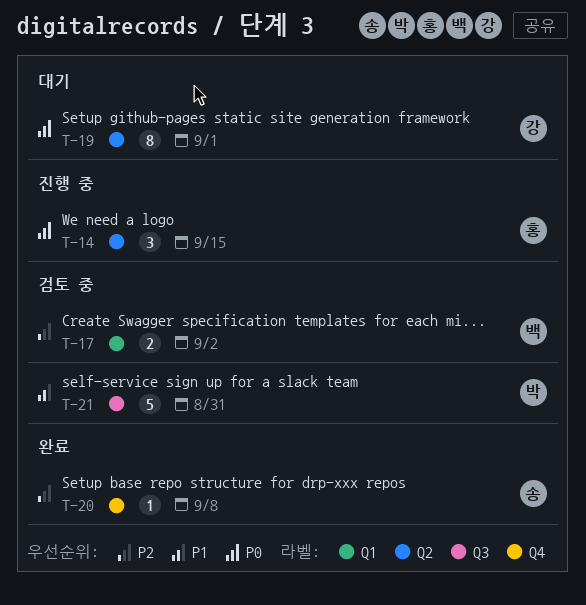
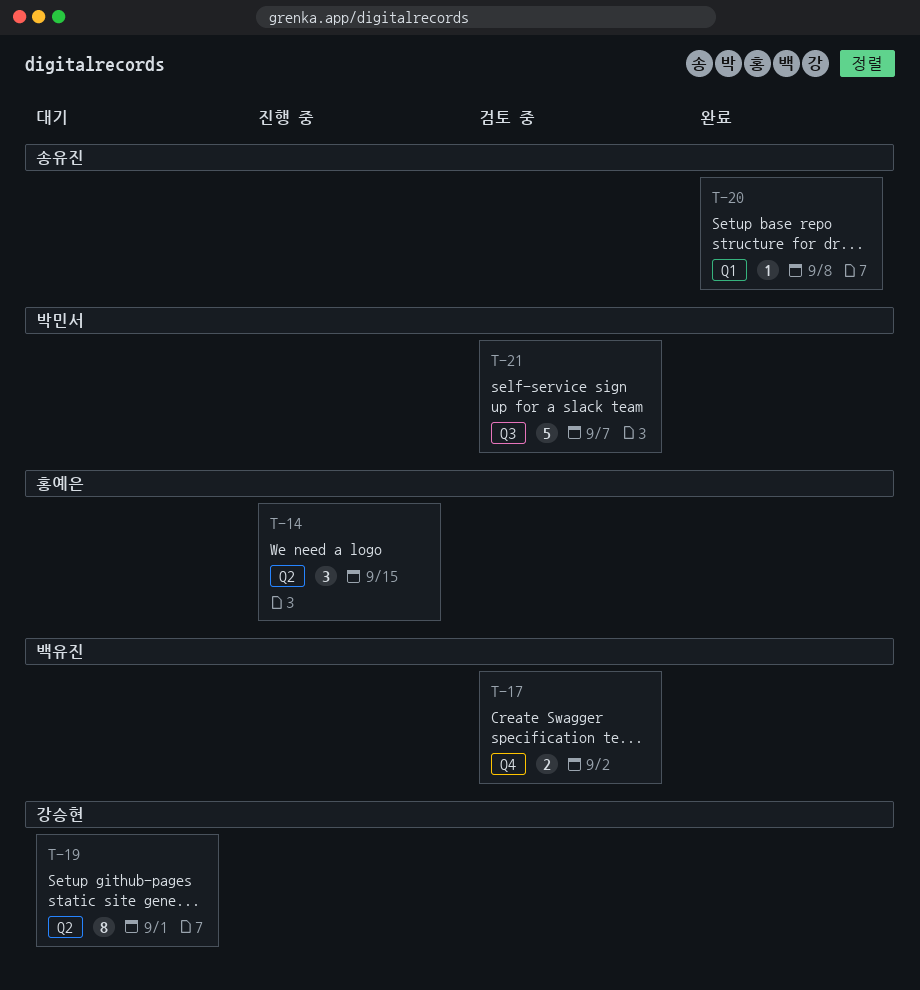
T-17, label: Q1 -> Q4
T-20, label: Q4 -> Q1
T-21, due: Aug 31 -> Sep 7

